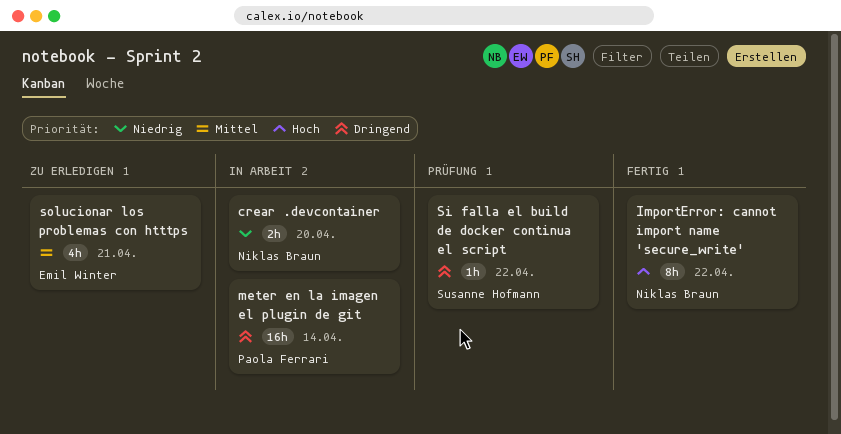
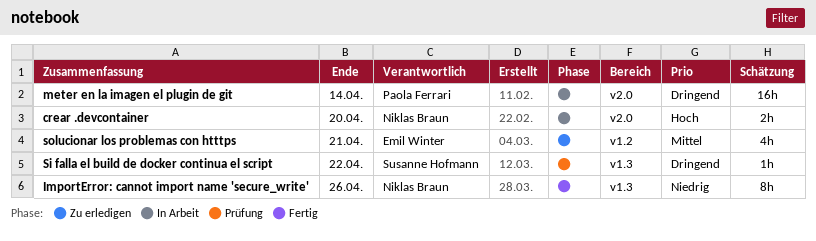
crear .devcontainer, priority: Niedrig -> Hoch
ImportError: cannot import name 'secure_write', priority: Hoch -> Niedrig
ImportError: cannot import name 'secure_write', due: Apr 22 -> Apr 26

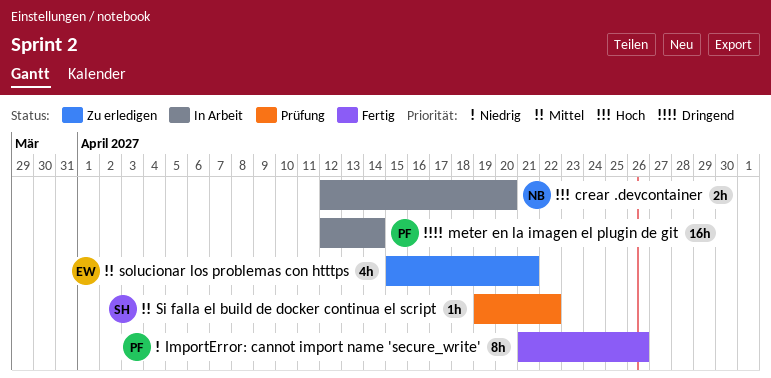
ImportError: cannot import name 'secure_write', owner: Niklas Braun -> Paola Ferrari
Si falla el build de docker continua el script, priority: Dringend -> Mittel

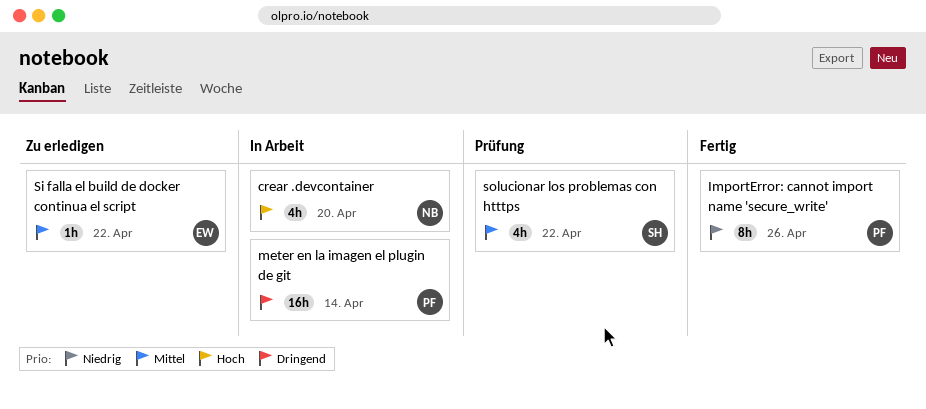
crear .devcontainer, estimate: 2h -> 4h
Si falla el build de docker continua el script, status: Prüfung -> Zu erledigen
Si falla el build de docker continua el script, owner: SH -> EW
solucionar los problemas con htttps, status: Zu erledigen -> Prüfung
solucionar los problemas con htttps, owner: EW -> SH
solucionar los problemas con htttps, due: Apr 21 -> Apr 22

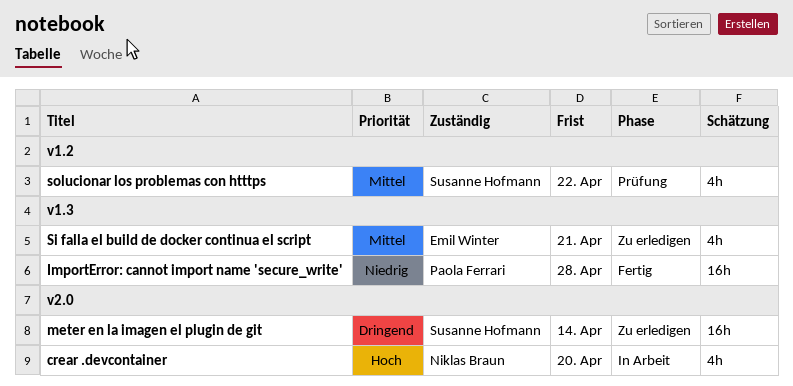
ImportError: cannot import name 'secure_write', estimate: 8h -> 16h
ImportError: cannot import name 'secure_write', due: Apr 26 -> Apr 28
meter en la imagen el plugin de git, status: In Arbeit -> Zu erledigen
meter en la imagen el plugin de git, owner: Paola Ferrari -> Susanne Hofmann
Si falla el build de docker continua el script, estimate: 1h -> 4h
Si falla el build de docker continua el script, due: Apr 22 -> Apr 21

